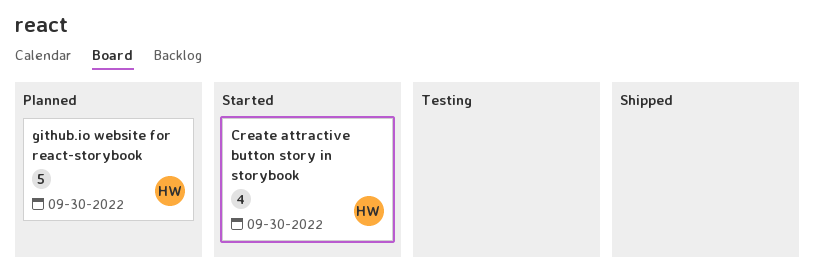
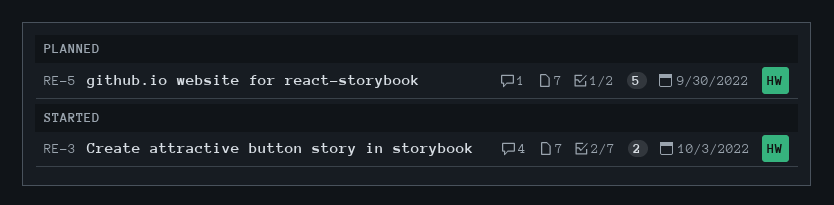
Create attractive button story in storybook, estimate: 4 -> 2
Create attractive button story in storybook, due: Sep 30 -> Oct 3

